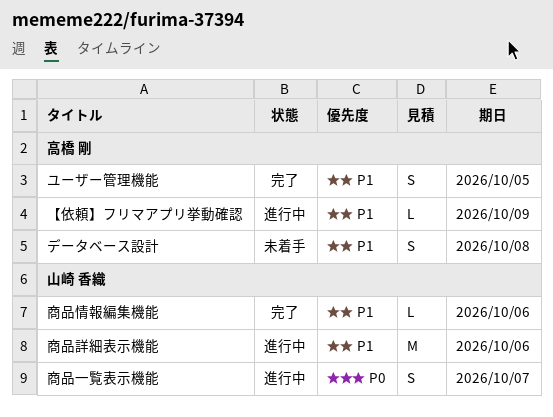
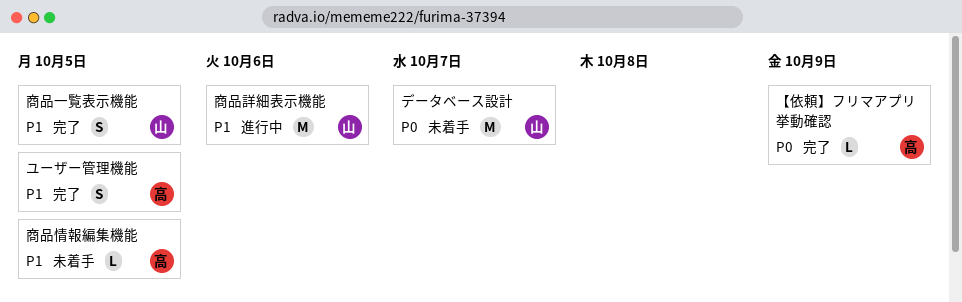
【依頼】フリマアプリ挙動確認, status: 進行中 -> 完了
【依頼】フリマアプリ挙動確認, priority: P1 -> P0
データベース設計, owner: 高橋 剛 -> 山崎 香織
データベース設計, priority: P1 -> P0
データベース設計, estimate: S -> M
データベース設計, due: Oct 8 -> Oct 7
商品一覧表示機能, status: 進行中 -> 完了
商品一覧表示機能, priority: P0 -> P1
商品一覧表示機能, due: Oct 7 -> Oct 5
商品情報編集機能, status: 完了 -> 未着手
商品情報編集機能, owner: 山崎 香織 -> 高橋 剛
商品情報編集機能, due: Oct 6 -> Oct 5

